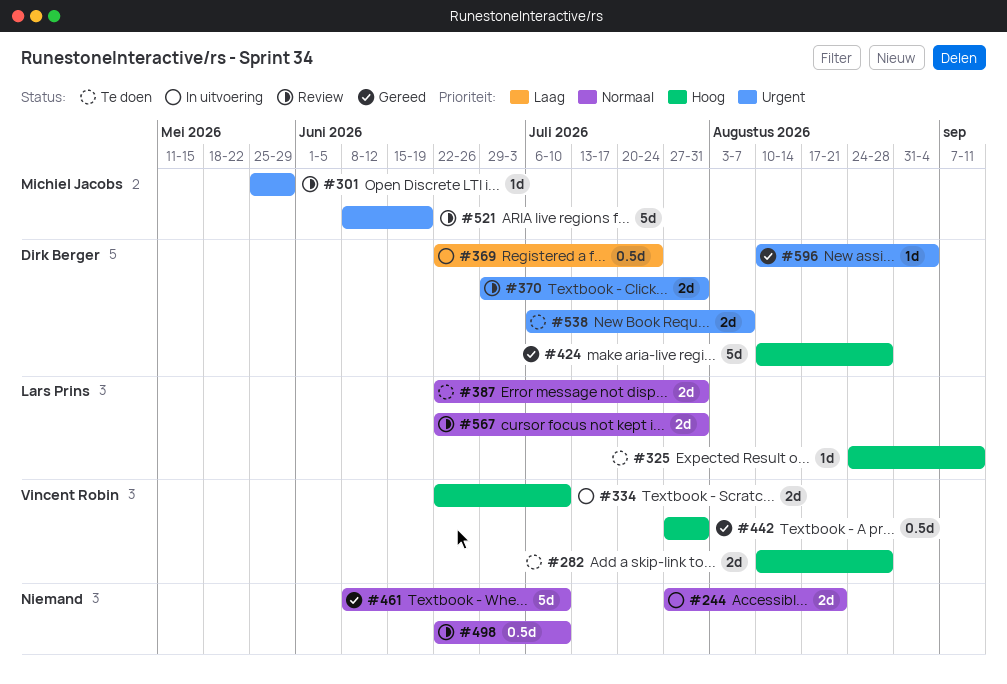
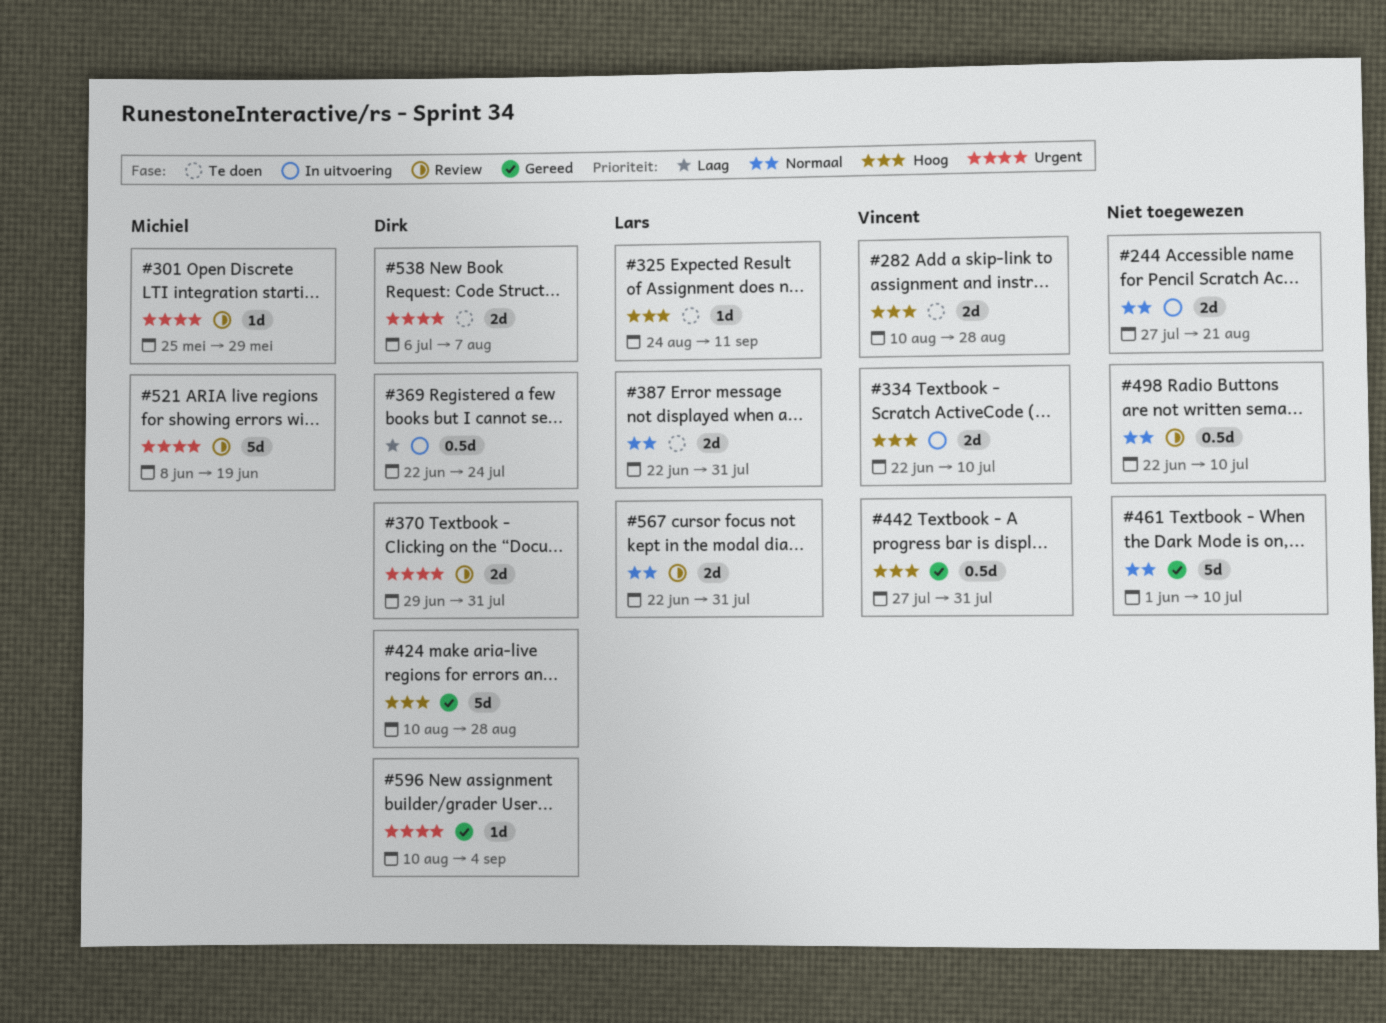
#461, start: Jun 8 -> Jun 1

